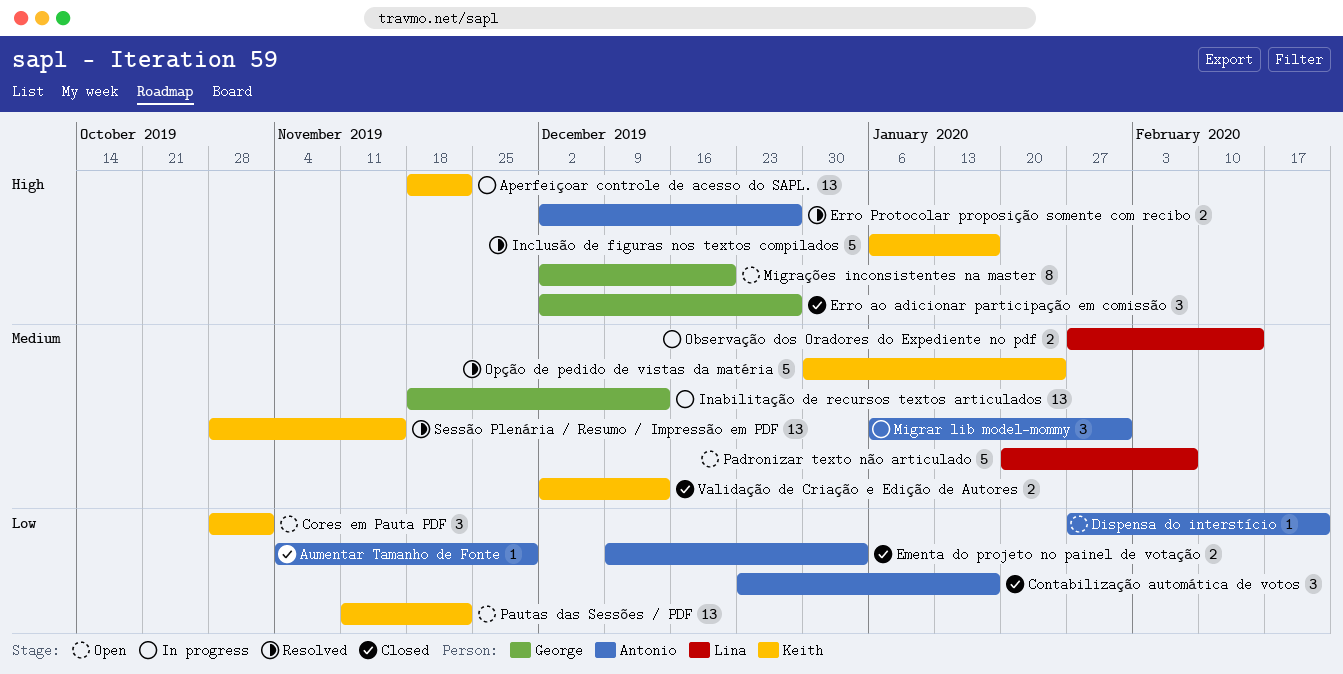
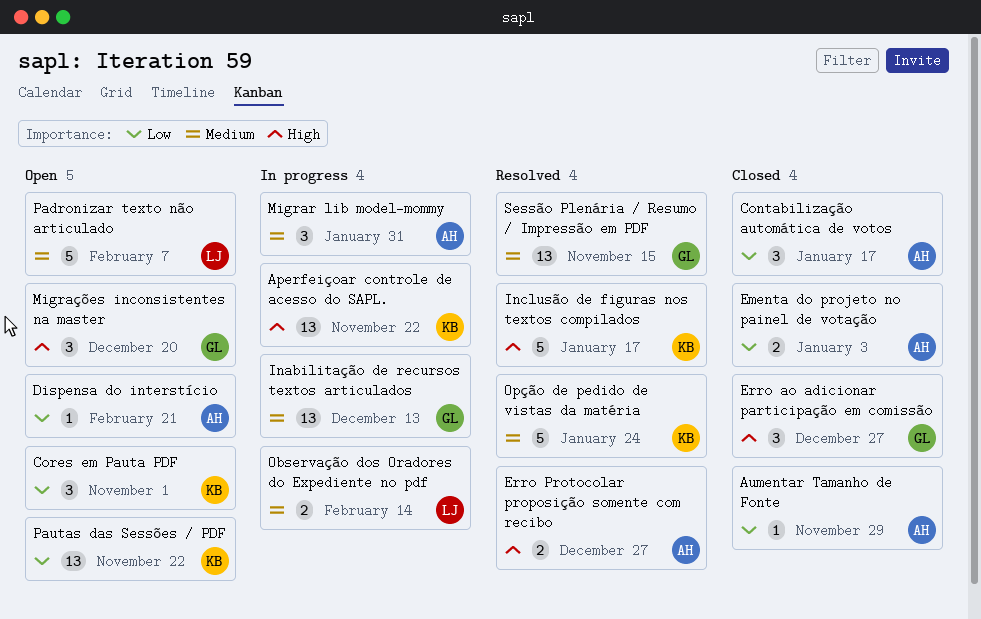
Migrações inconsistentes na master, estimate: 8 -> 3
Sessão Plenária / Resumo / Impressão em PDF, owner: Keith -> George
Validação de Criação e Edição de Autores: present -> none

